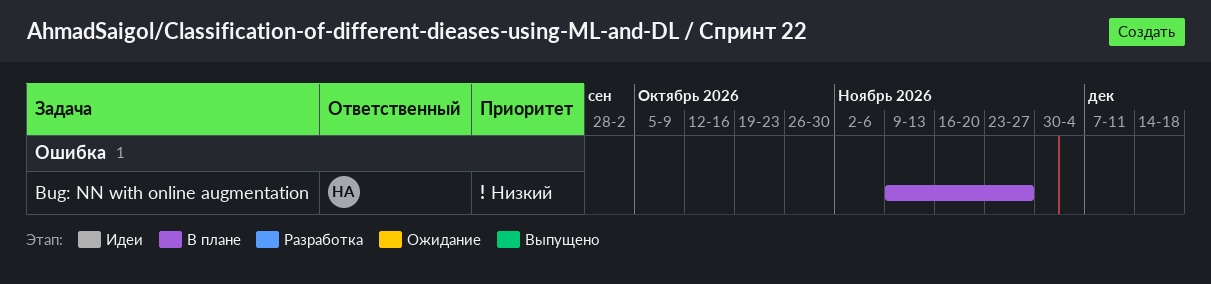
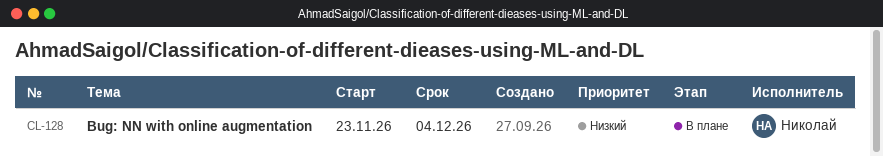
Bug: NN with online augmentation, start: Nov 9 -> Nov 23
Bug: NN with online augmentation, due: Nov 27 -> Dec 4

